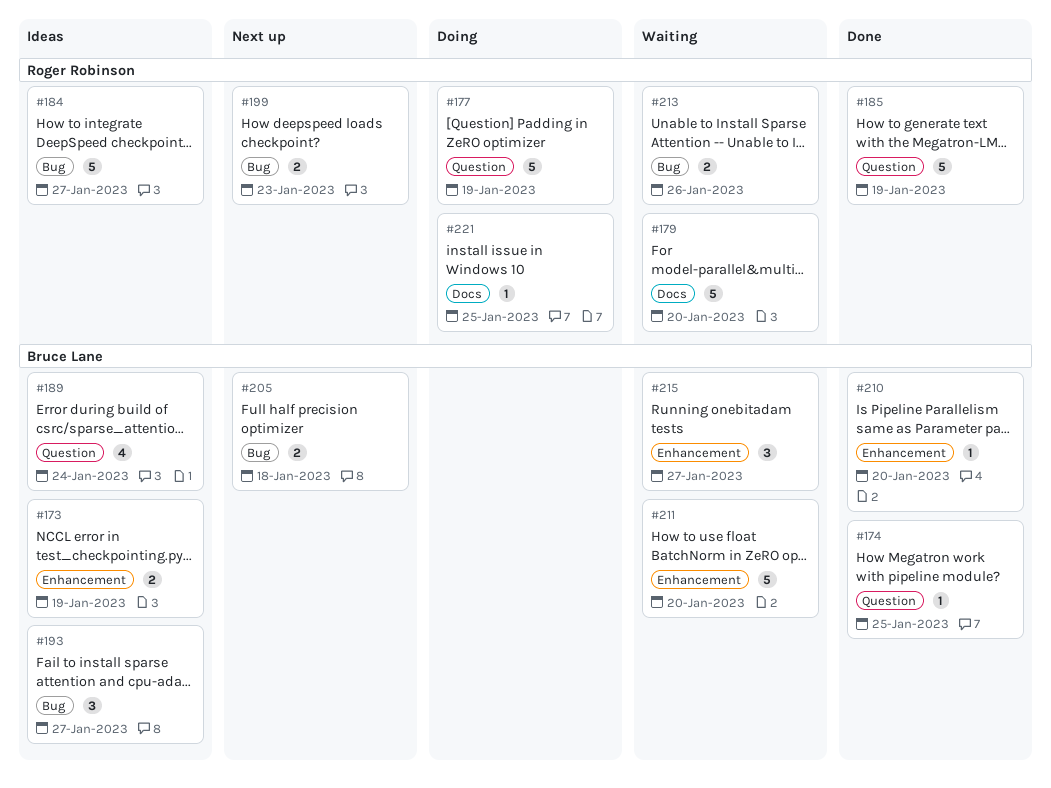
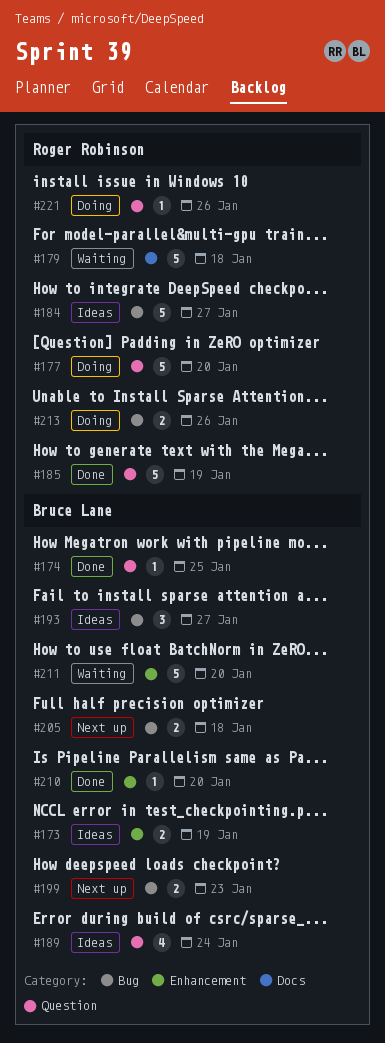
#177, due: Jan 19 -> Jan 20
#179, due: Jan 20 -> Jan 18
#199, owner: Roger Robinson -> Bruce Lane
#213, status: Waiting -> Doing
#215: present -> none
#221, label: Docs -> Question
#221, due: Jan 25 -> Jan 26

